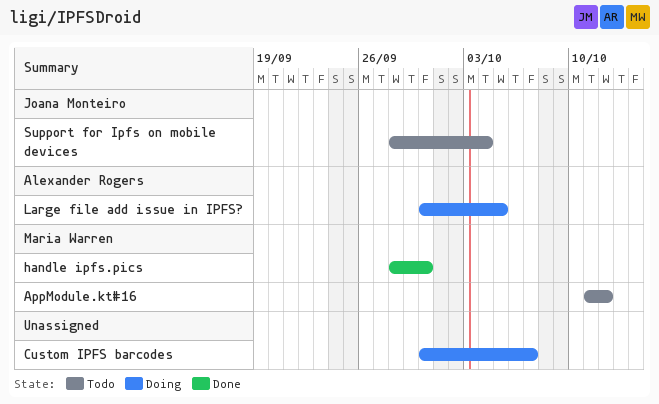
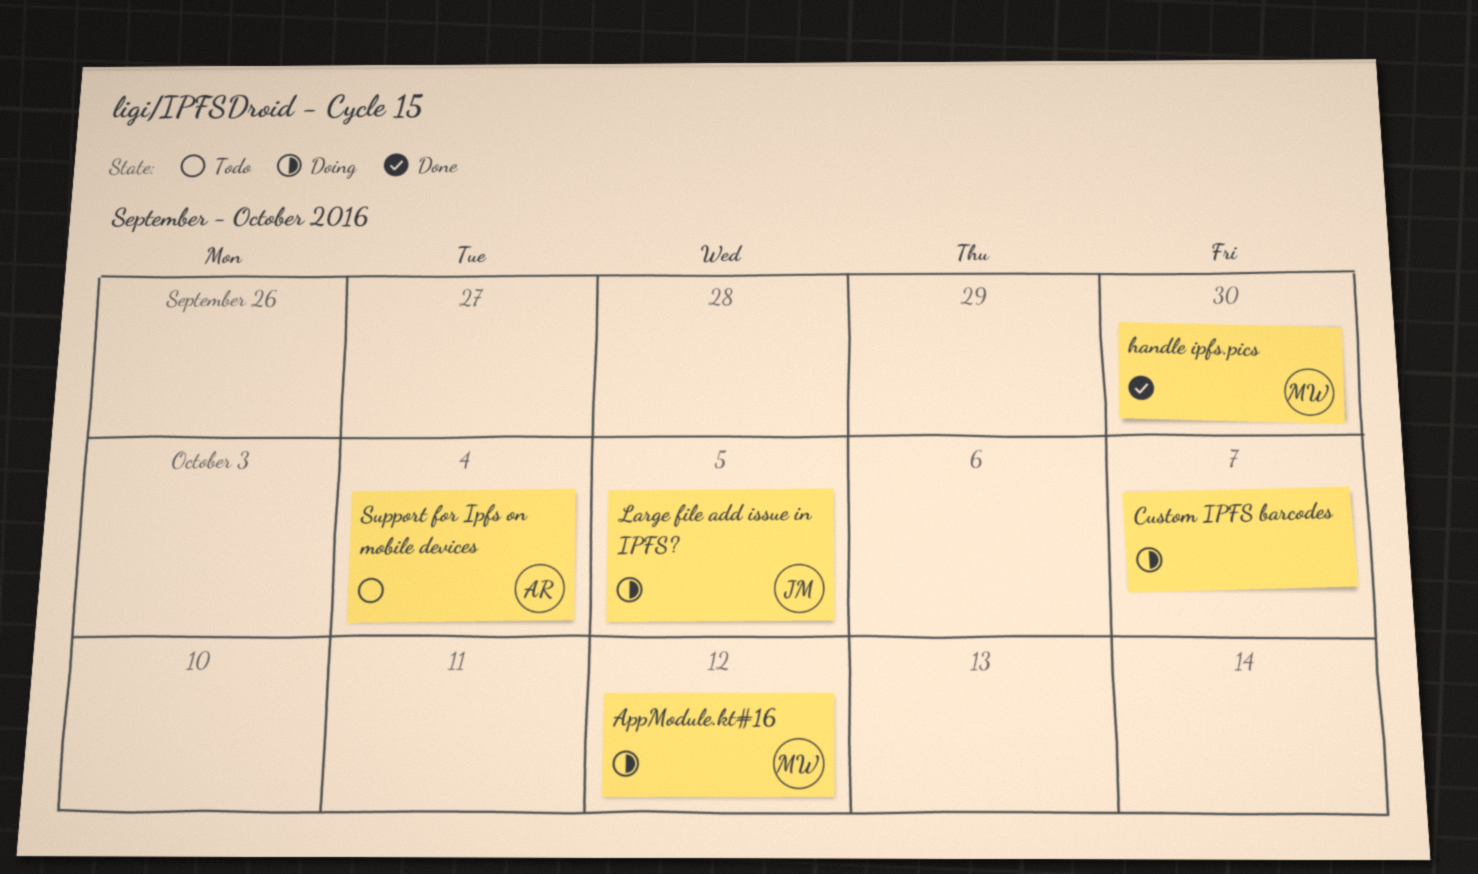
AppModule.kt#16, status: Todo -> Doing
Large file add issue in IPFS?, owner: Alexander Rogers -> Joana Monteiro
Support for Ipfs on mobile devices, owner: Joana Monteiro -> Alexander Rogers

